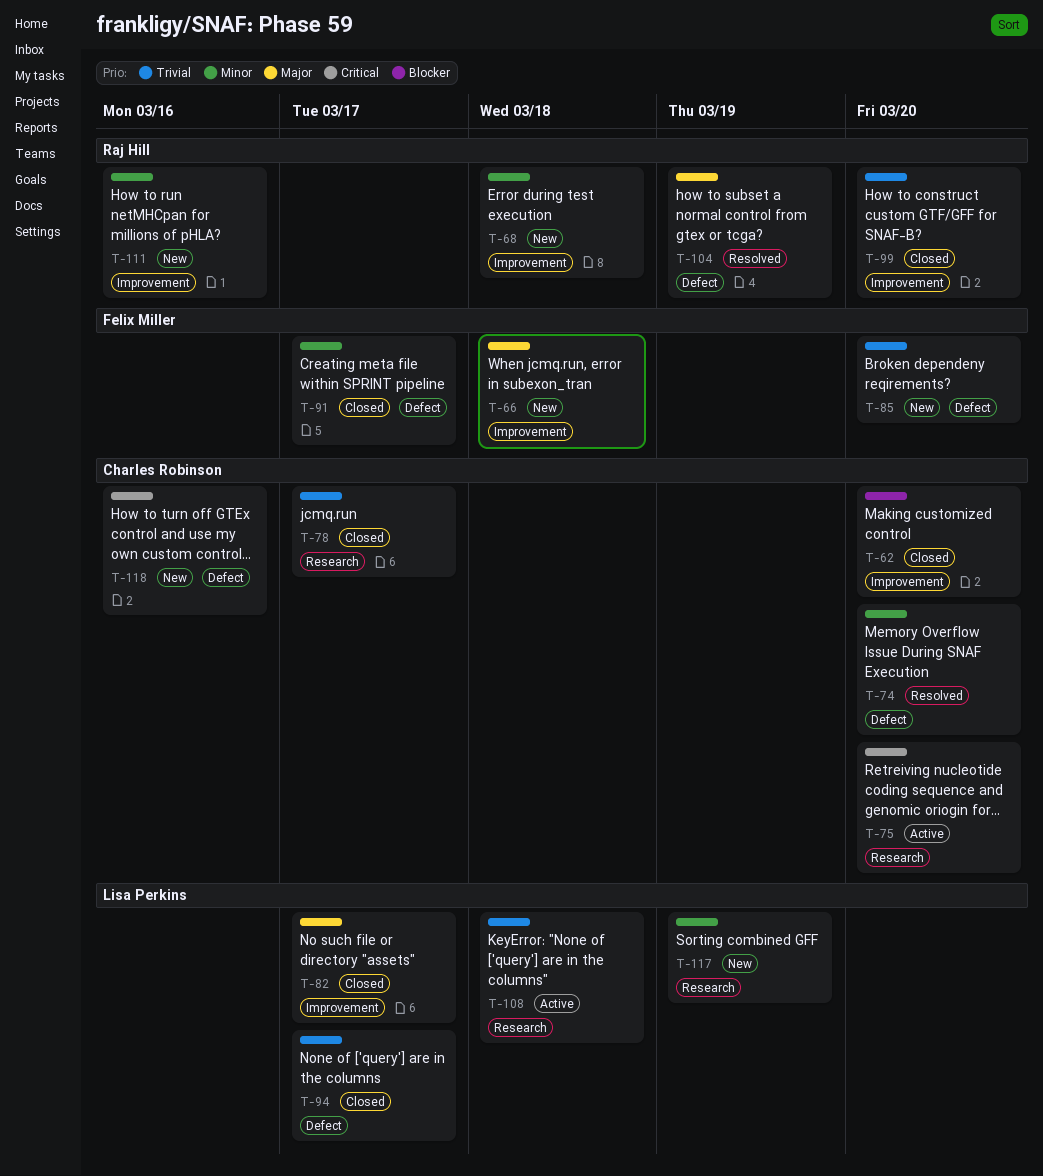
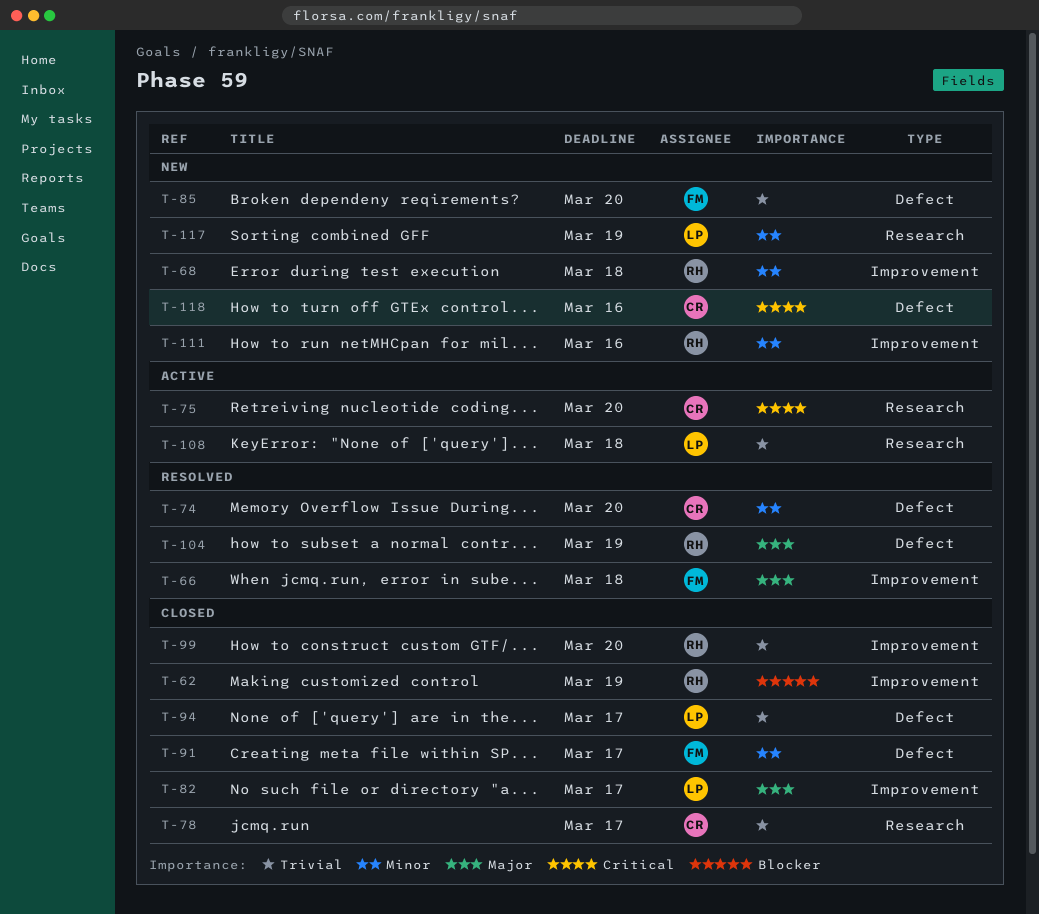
T-62, owner: Charles Robinson -> Raj Hill
T-62, due: Mar 20 -> Mar 19
T-66, status: New -> Resolved

